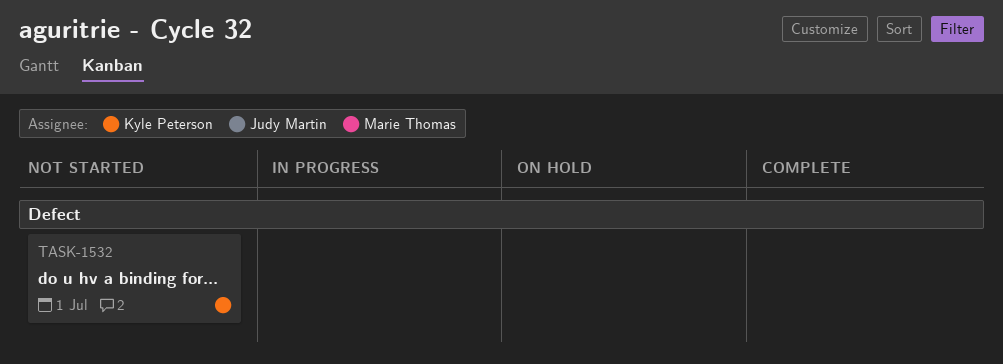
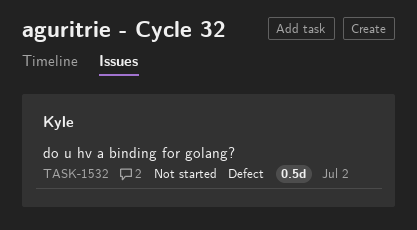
TASK-1532, due: Jul 1 -> Jul 2

